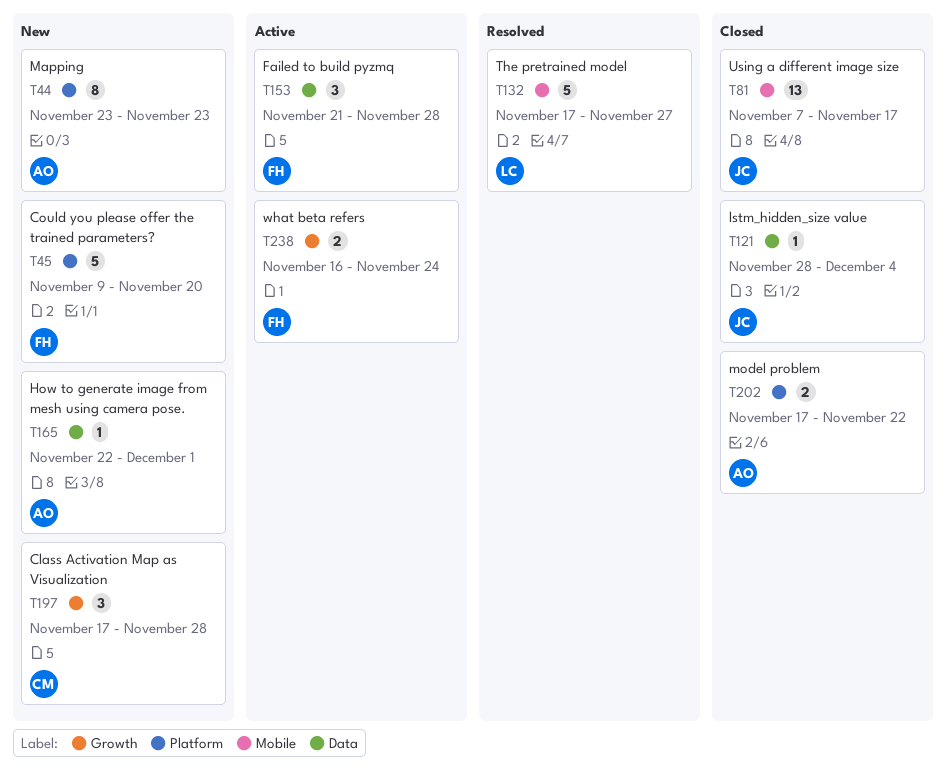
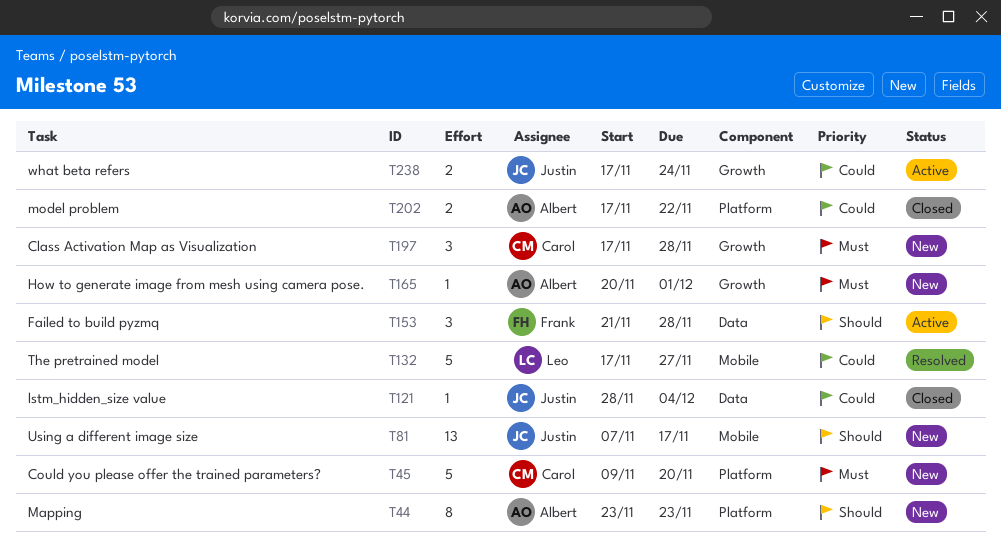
T45, owner: Frank -> Carol
T81, status: Closed -> New
T165, label: Data -> Growth
T165, start: Nov 22 -> Nov 20
T238, owner: Frank -> Justin
T238, start: Nov 16 -> Nov 17

